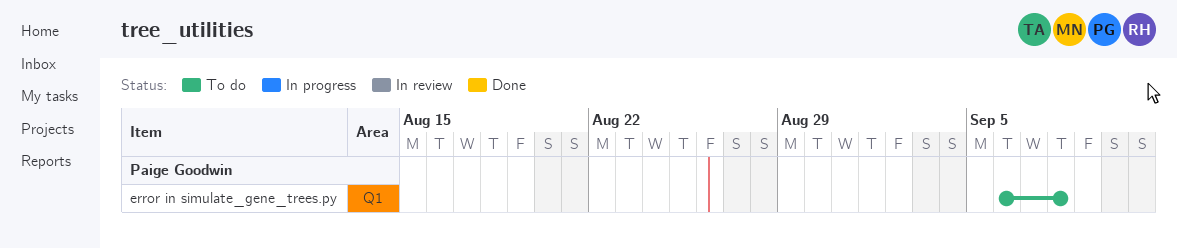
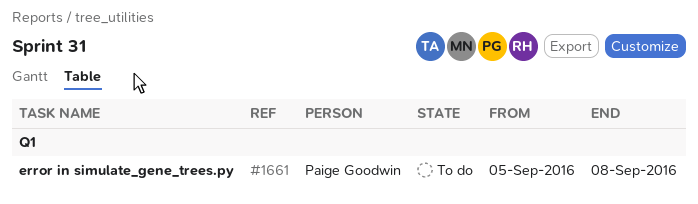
error in simulate_gene_trees.py, start: Sep 6 -> Sep 5

